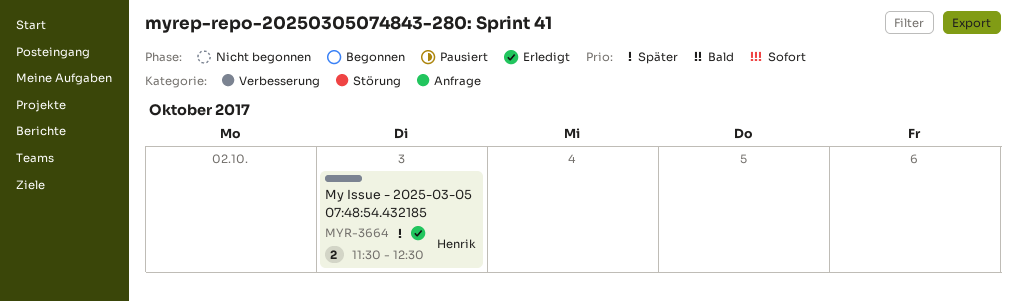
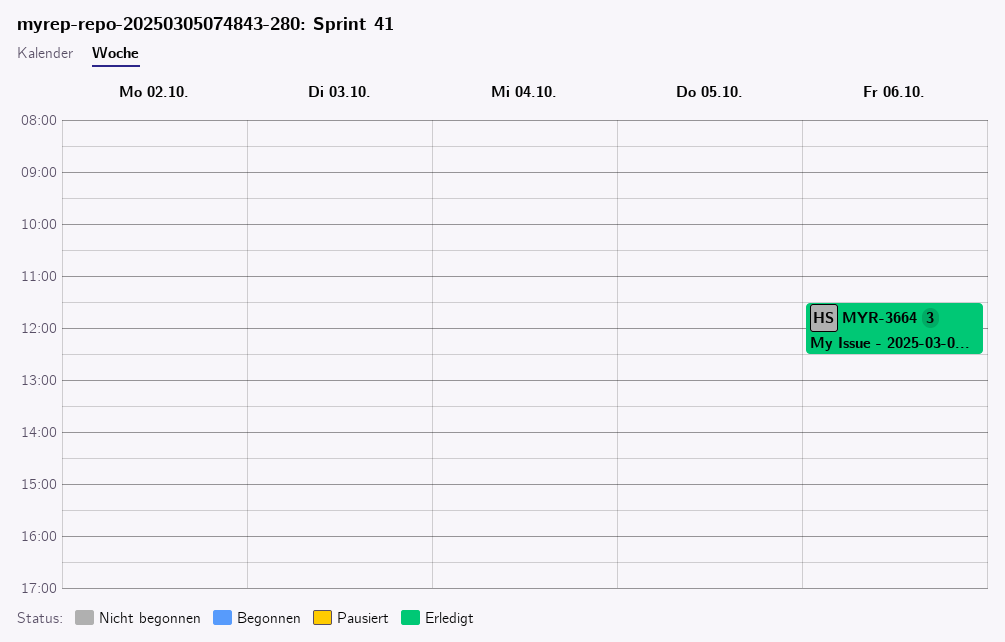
MYR-3664, estimate: 2 -> 3
MYR-3664, day: Oct 3 -> Oct 6

